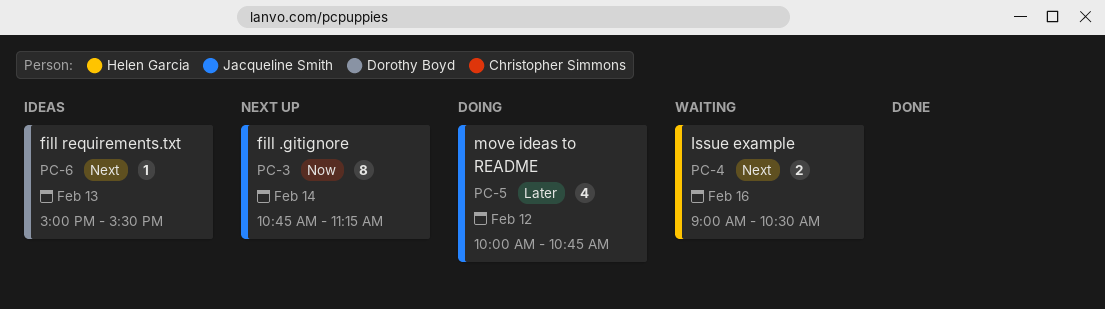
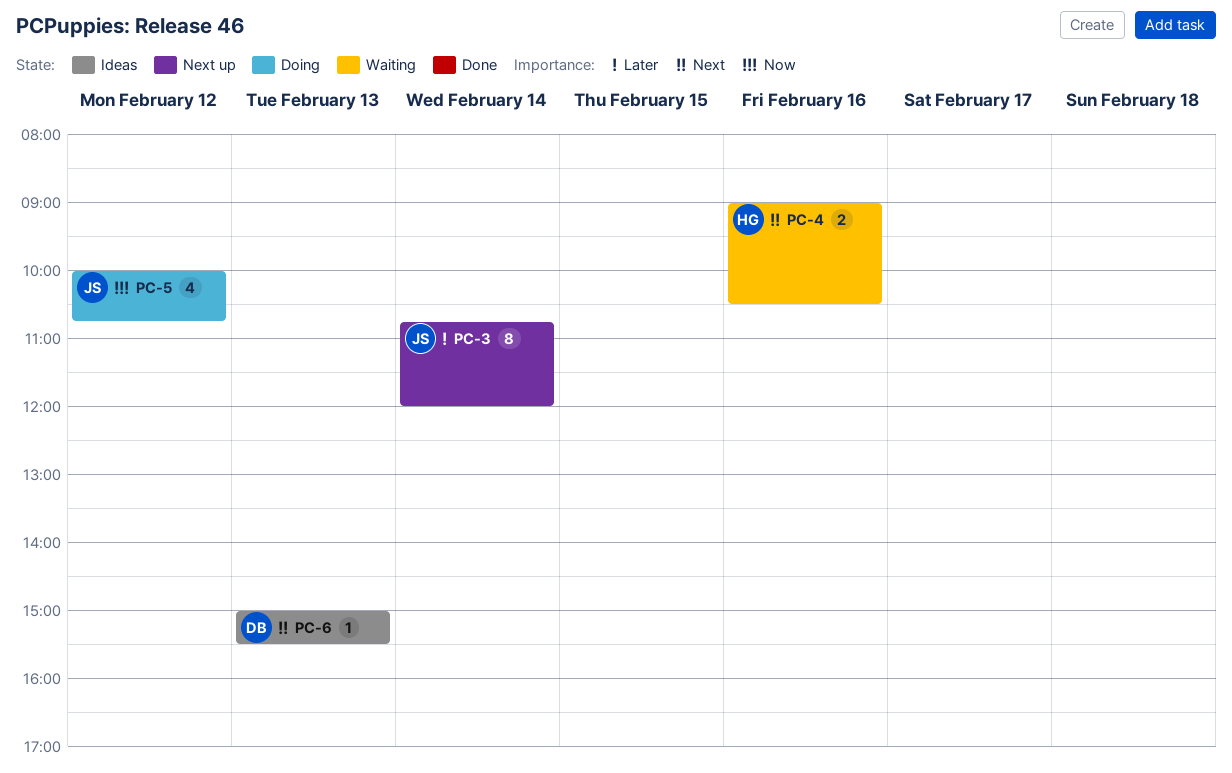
PC-3, priority: Now -> Later
PC-3, ends: 11:15 -> 12:00
PC-5, priority: Later -> Now

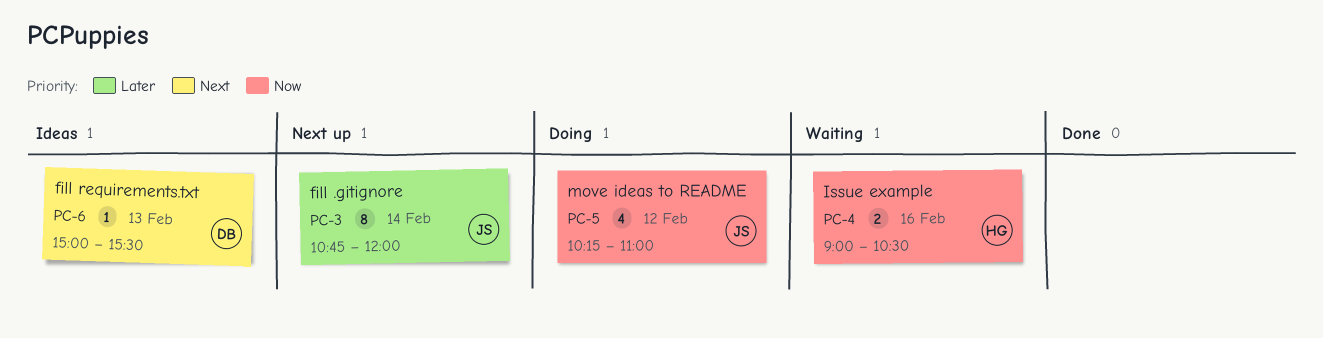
PC-4, priority: Next -> Now
PC-5, begins: 10:00 -> 10:15
PC-5, ends: 10:45 -> 11:00

